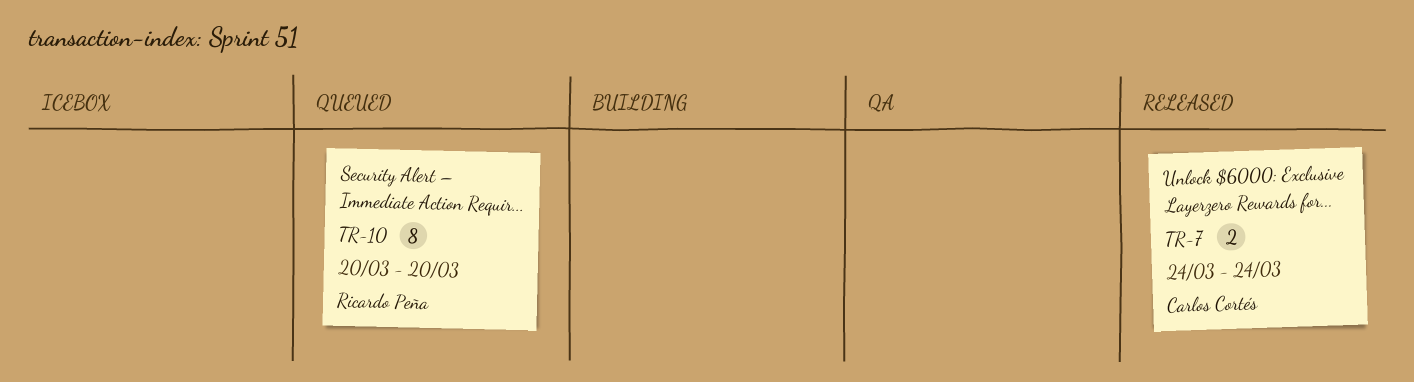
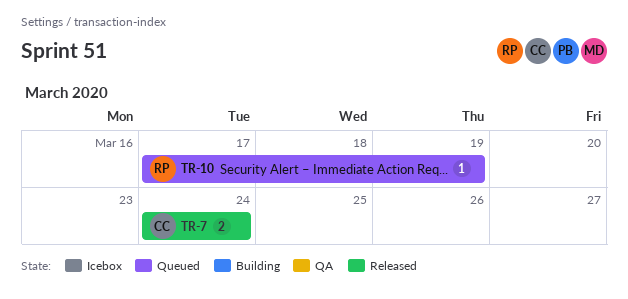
TR-10, estimate: 8 -> 1
TR-10, start: Mar 20 -> Mar 17
TR-10, due: Mar 20 -> Mar 19

